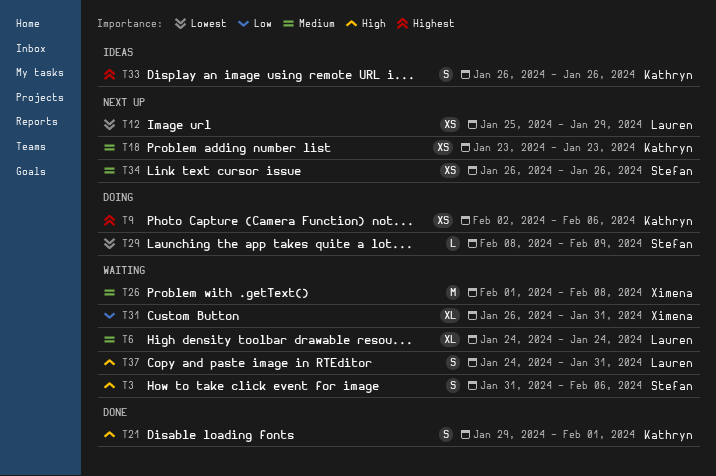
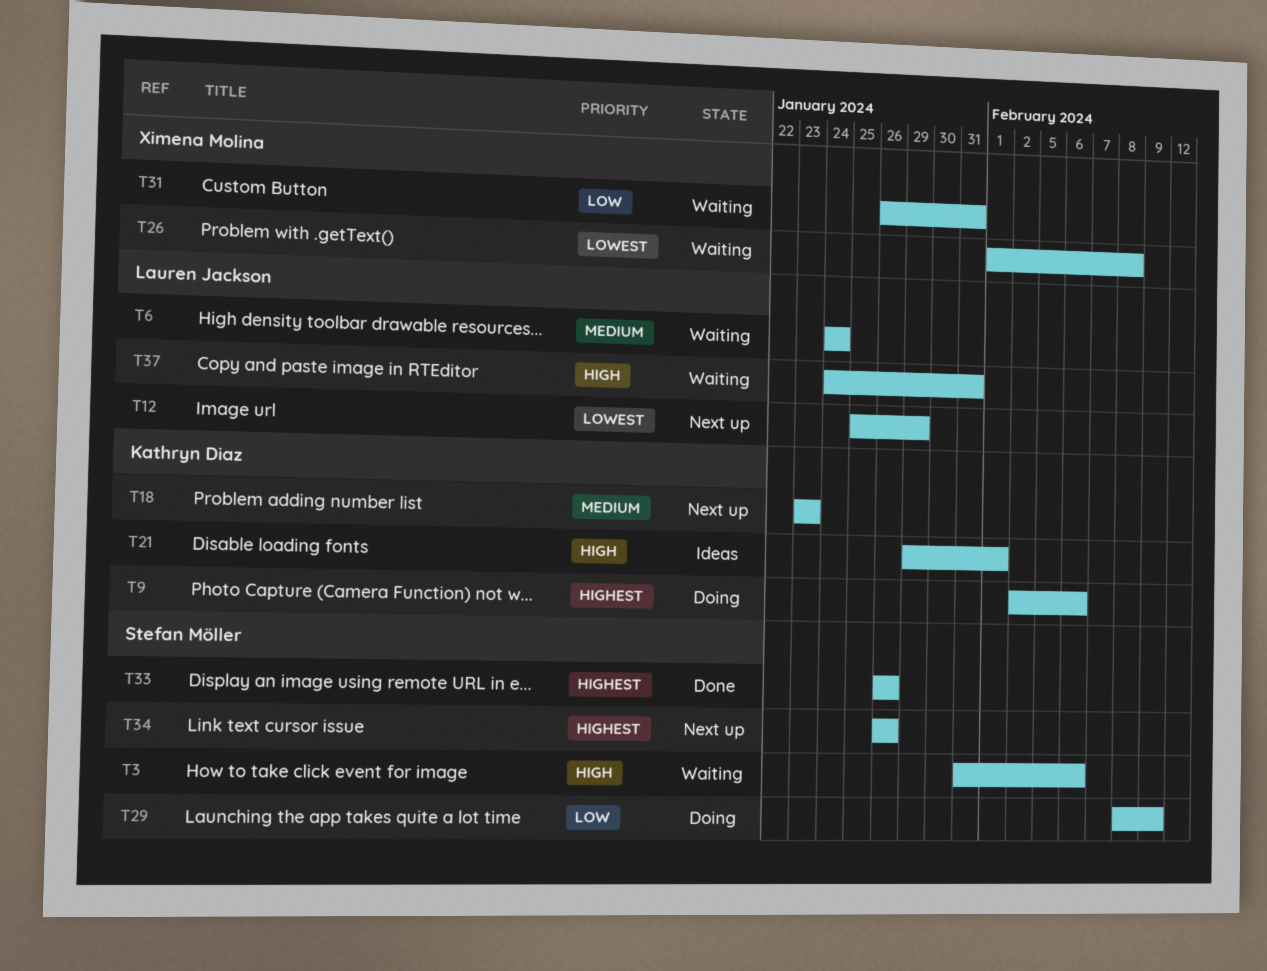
T21, status: Done -> Ideas
T26, priority: Medium -> Lowest
T29, priority: Lowest -> Low
T33, status: Ideas -> Done
T33, owner: Kathryn Diaz -> Stefan Möller
T34, priority: Medium -> Highest

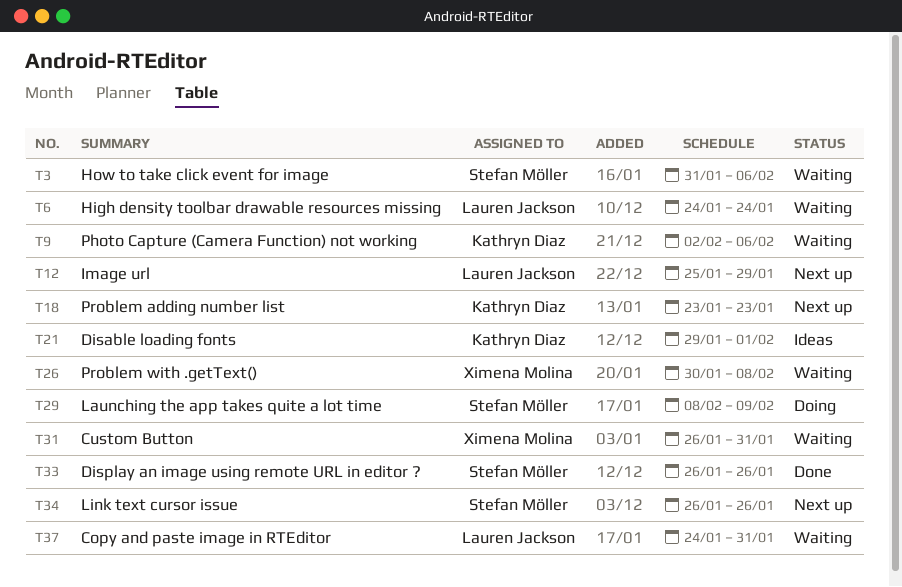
T9, status: Doing -> Waiting
T26, start: Feb 1 -> Jan 30

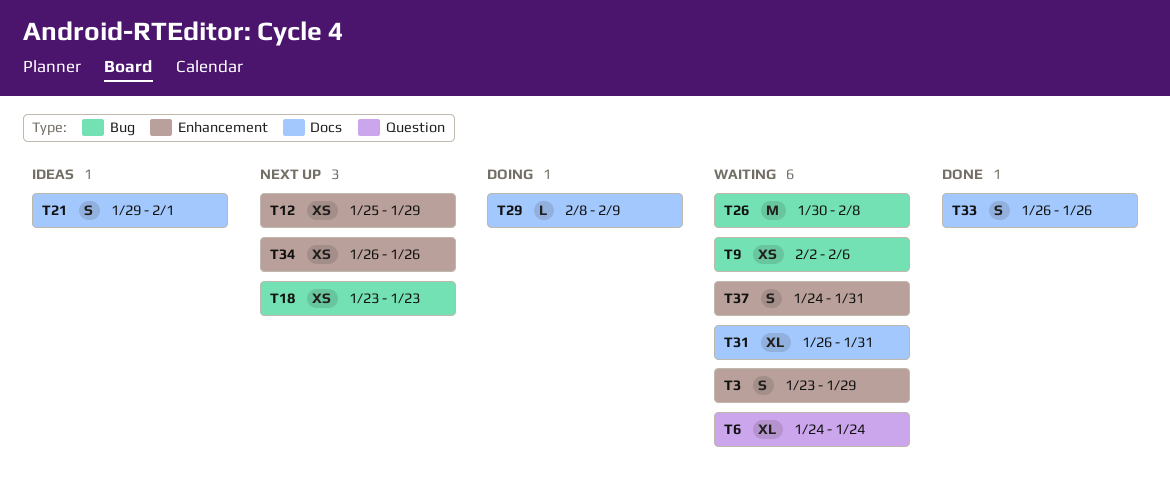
T3, start: Jan 31 -> Jan 23
T3, due: Feb 6 -> Jan 29

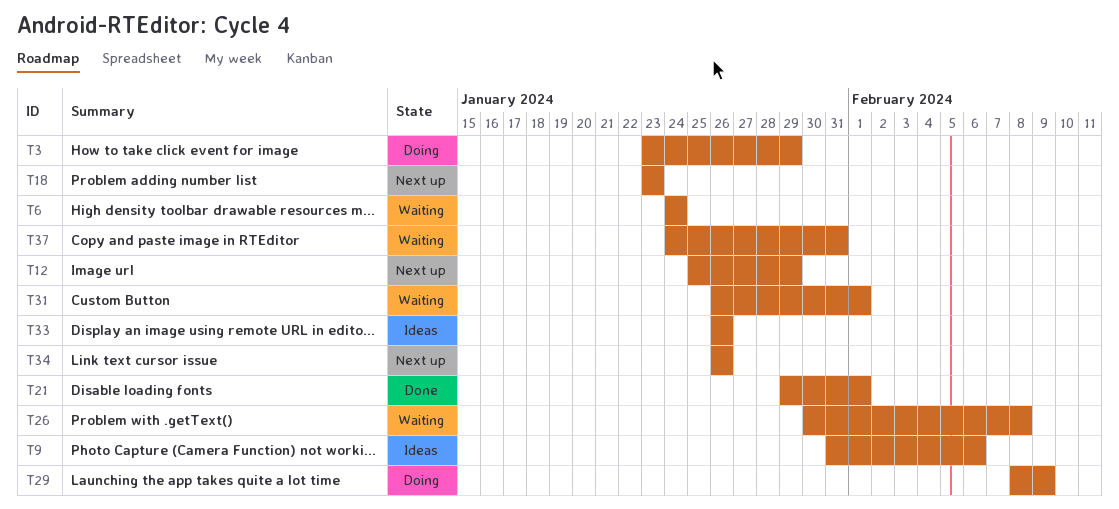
T3, status: Waiting -> Doing
T9, status: Waiting -> Ideas
T9, start: Feb 2 -> Jan 31
T21, status: Ideas -> Done
T31, due: Jan 31 -> Feb 1
T33, status: Done -> Ideas

